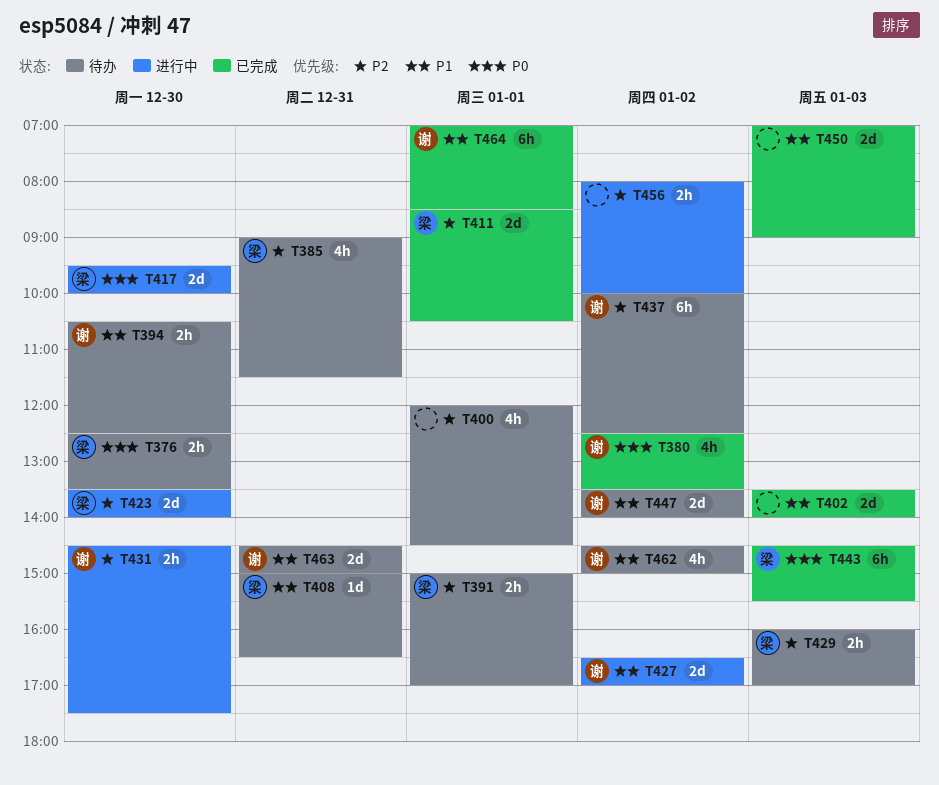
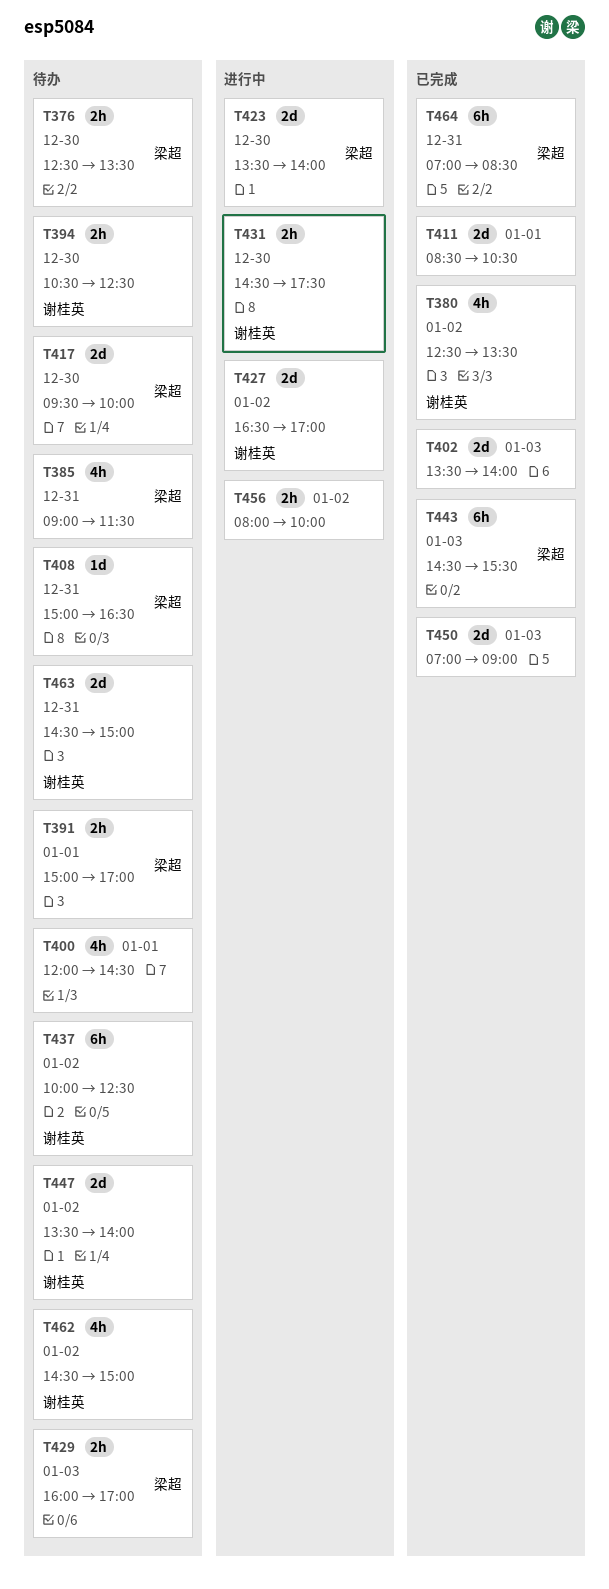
T411, owner: 梁超 -> none
T417, status: 进行中 -> 待办
T464, owner: 谢桂英 -> 梁超
T464, day: Jan 1 -> Dec 31

